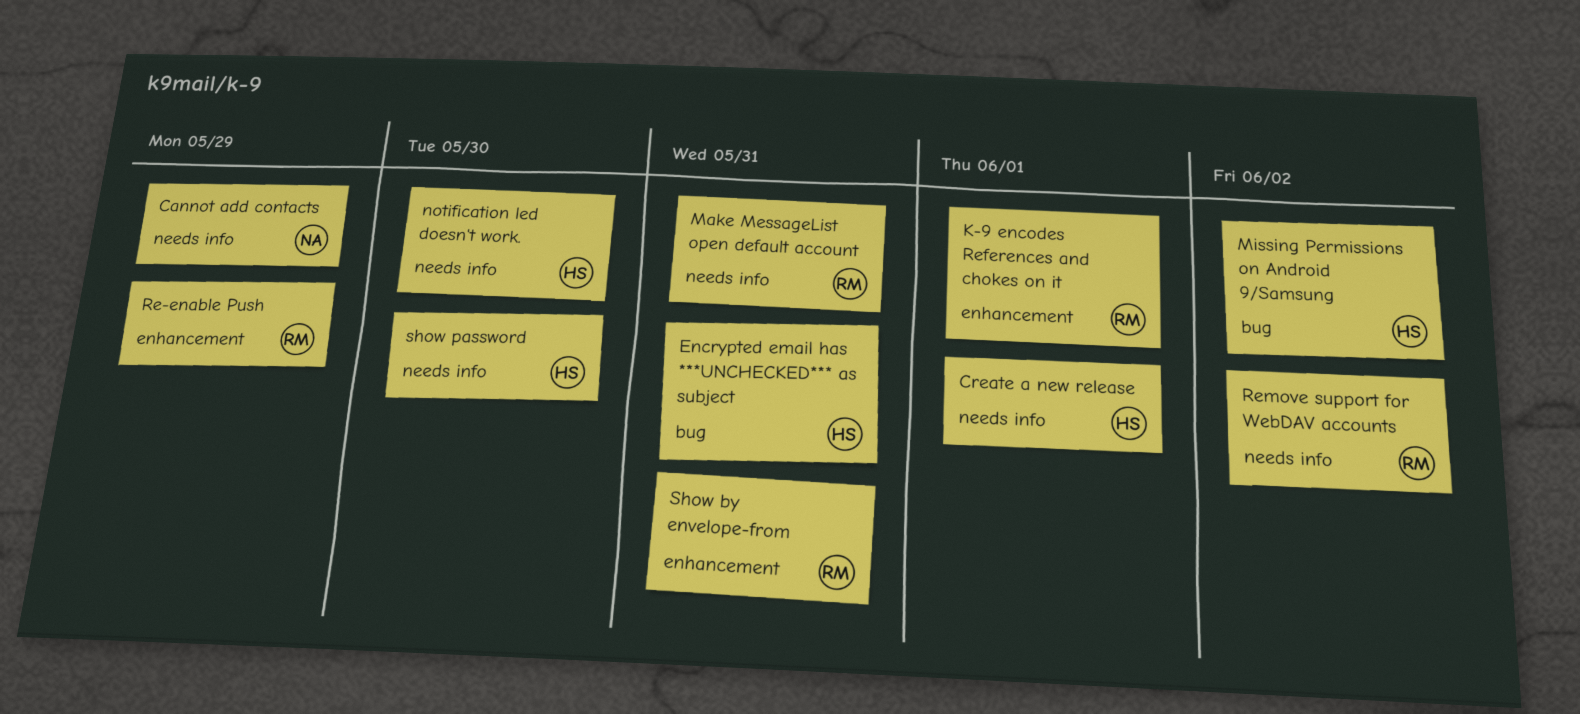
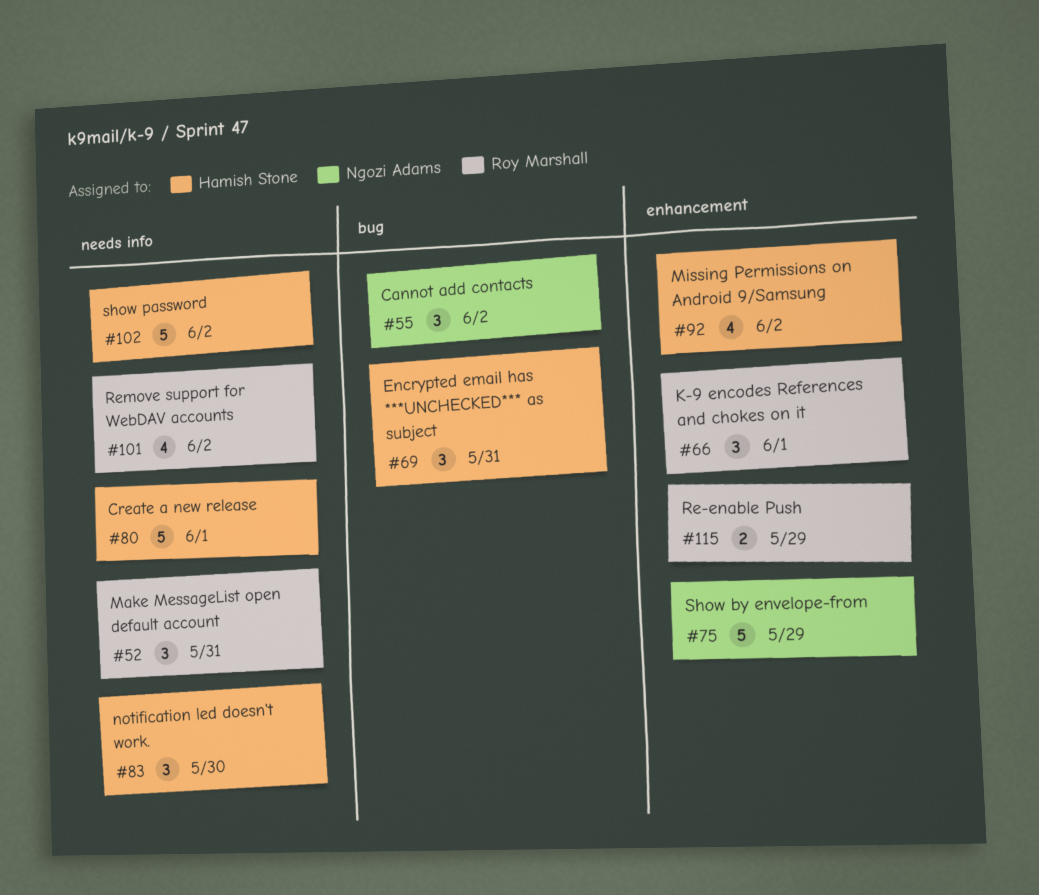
Cannot add contacts, label: needs info -> bug
Cannot add contacts, due: May 29 -> Jun 2
Missing Permissions on Android 9/Samsung, label: bug -> enhancement
Show by envelope-from, owner: Roy Marshall -> Ngozi Adams
Show by envelope-from, due: May 31 -> May 29
show password, due: May 30 -> Jun 2

